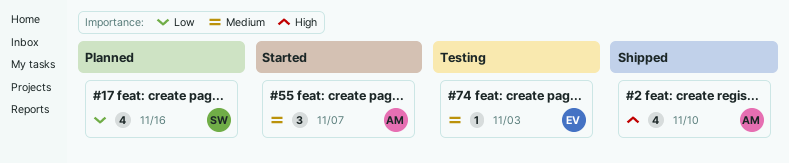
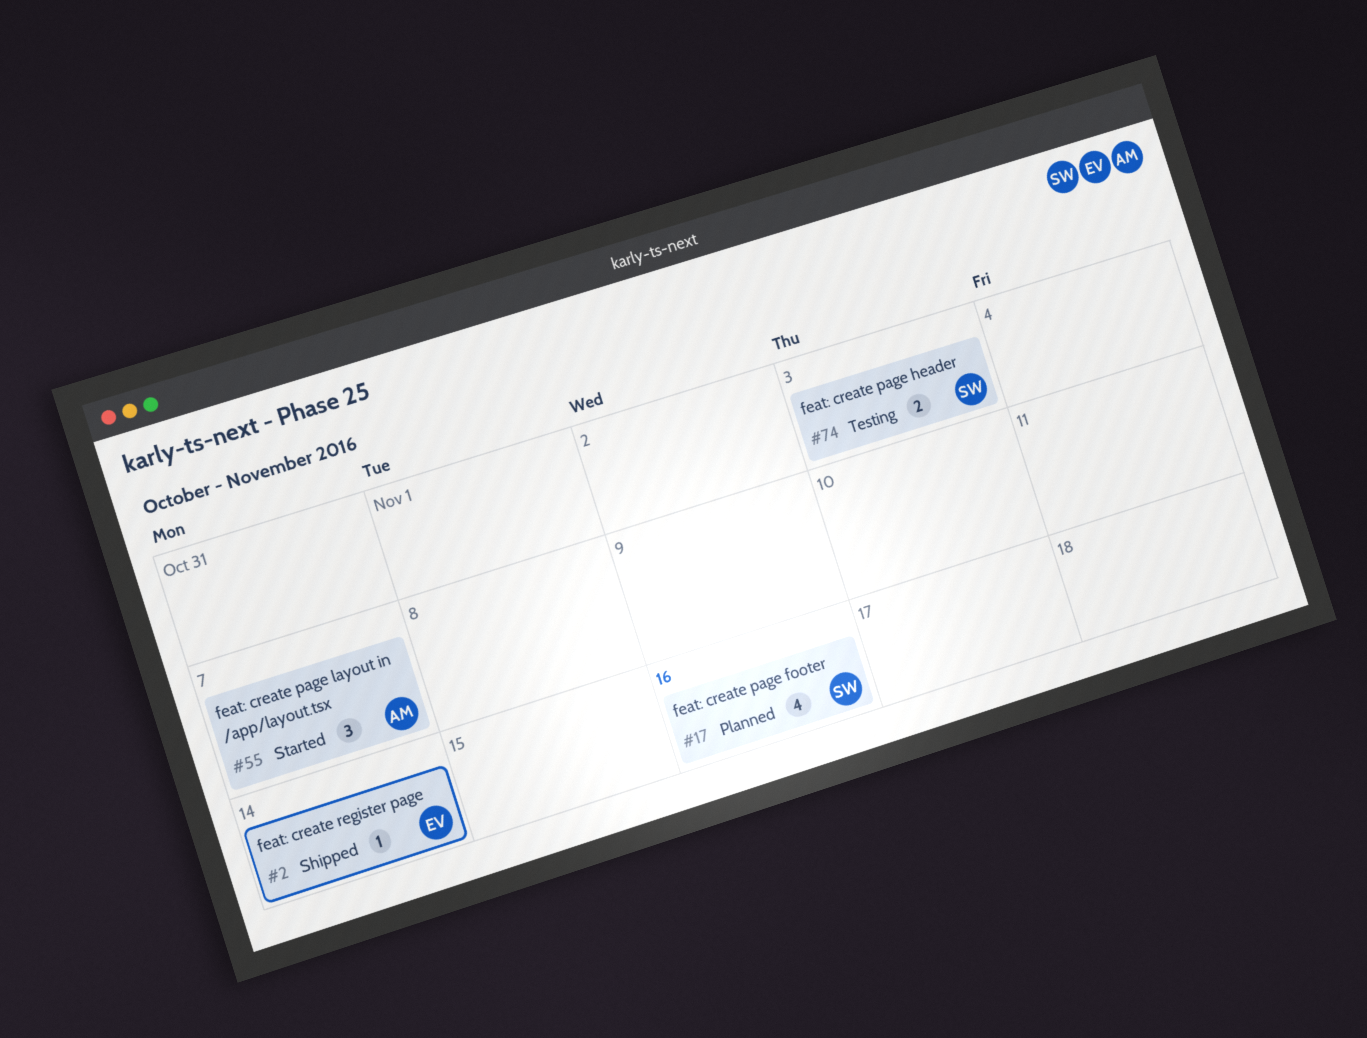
#2, owner: AM -> EV
#2, estimate: 4 -> 1
#2, due: Nov 10 -> Nov 14
#74, owner: EV -> SW
#74, estimate: 1 -> 2

